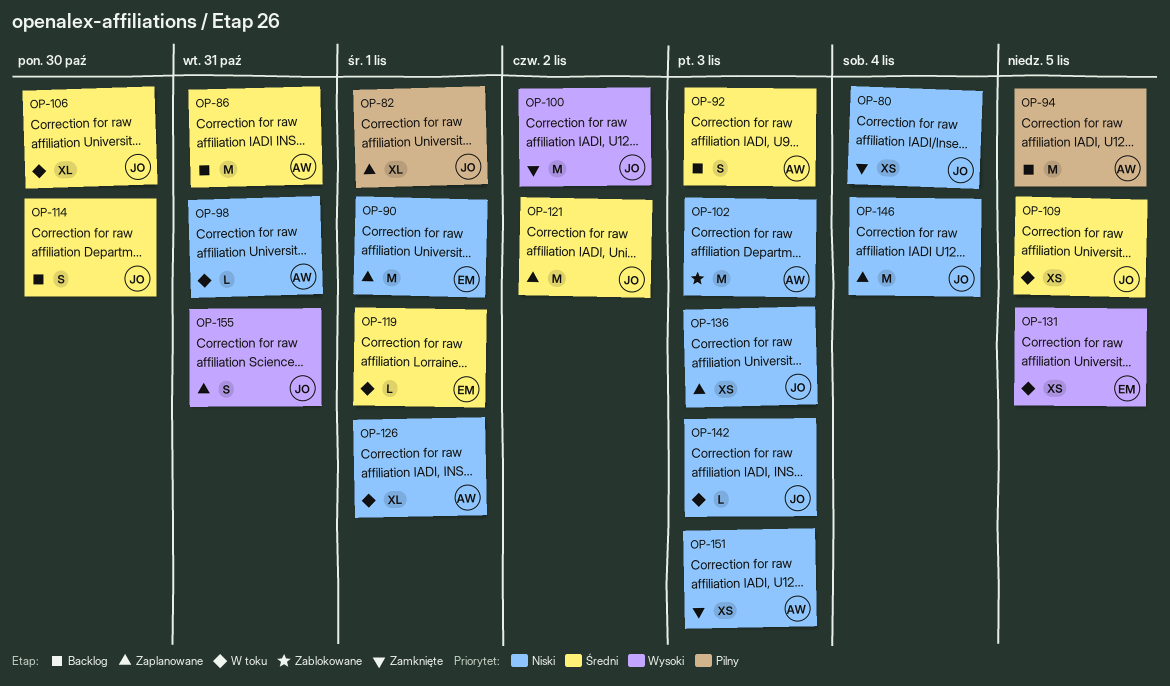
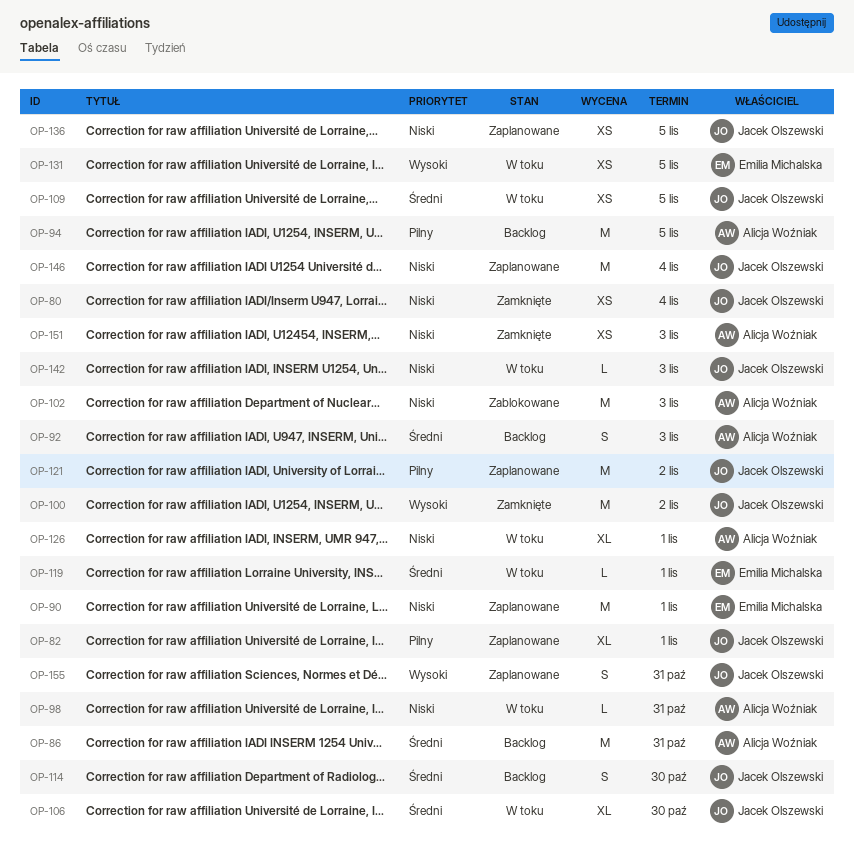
OP-121, priority: Średni -> Pilny
OP-136, due: Nov 3 -> Nov 5

